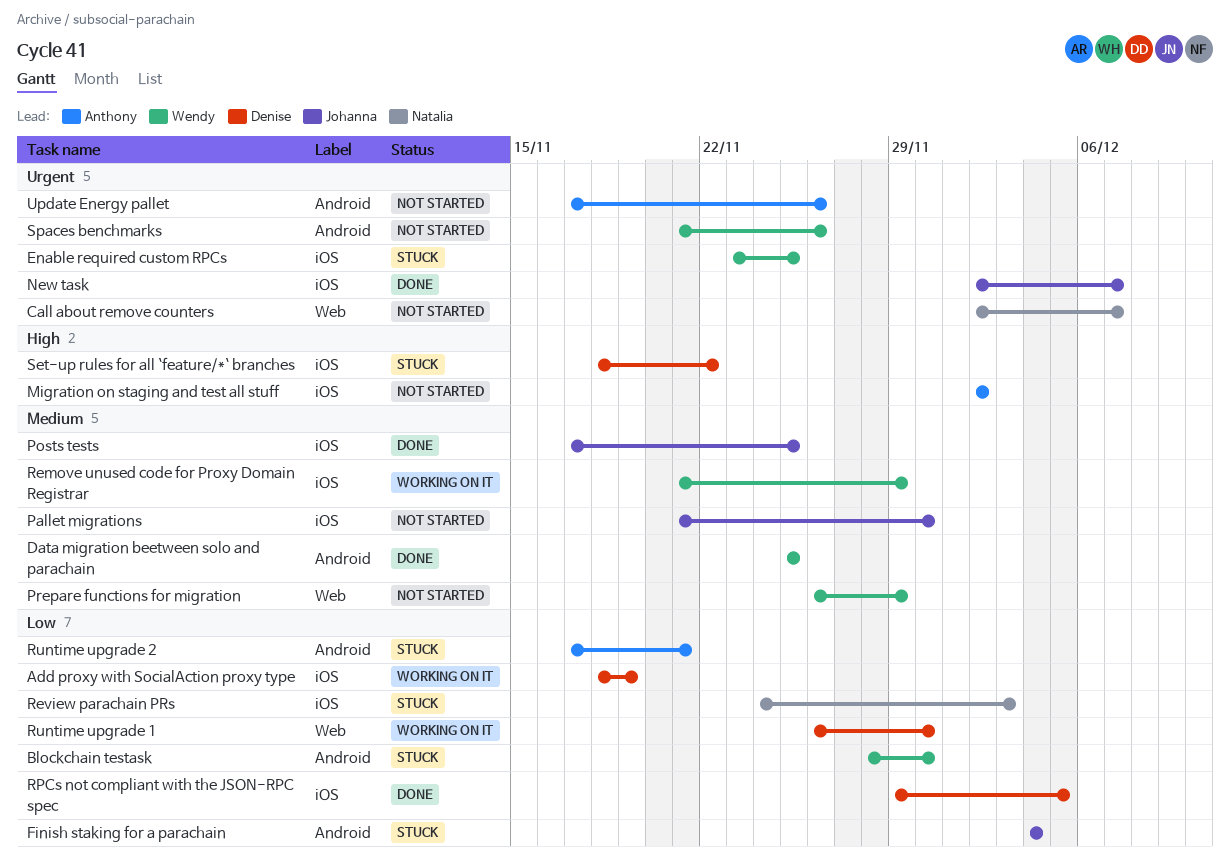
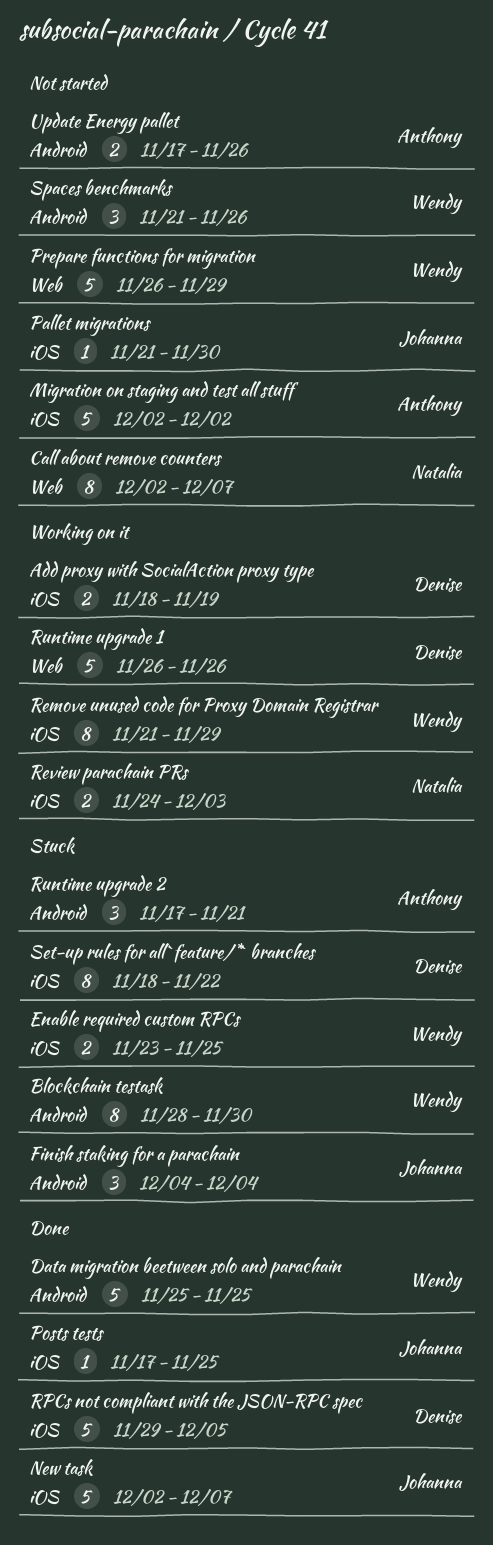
Review parachain PRs, status: Stuck -> Working on it
Runtime upgrade 1, due: Nov 30 -> Nov 26

